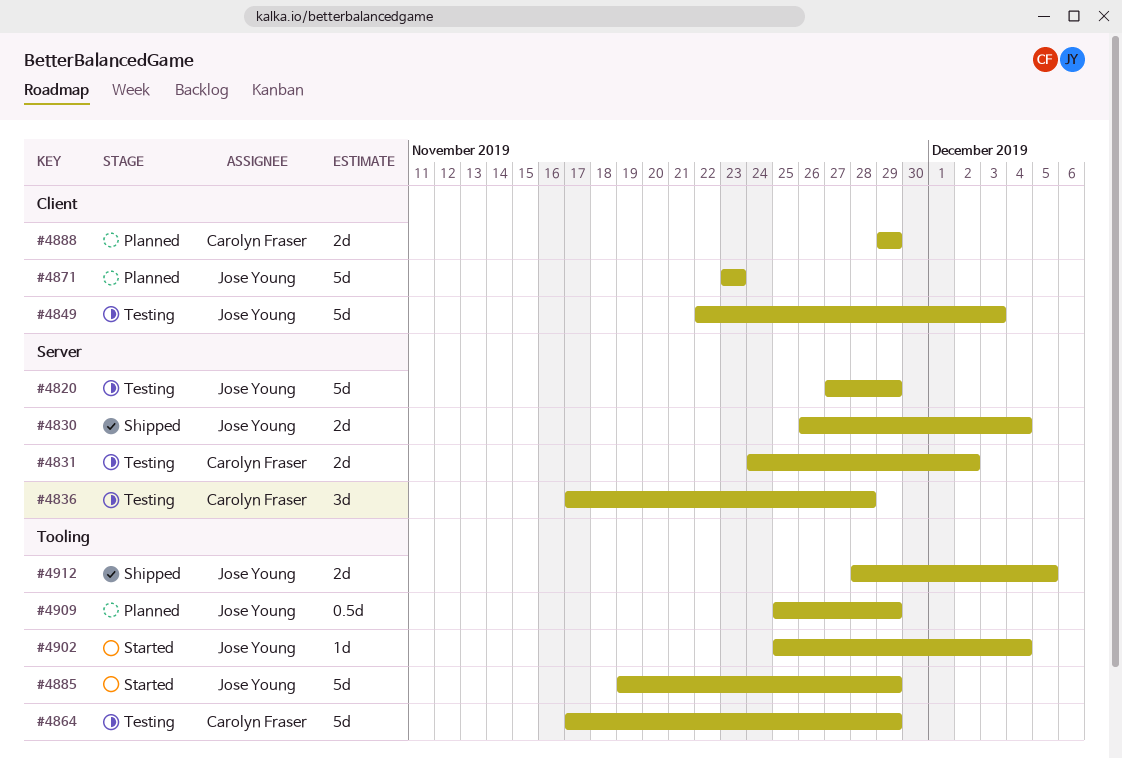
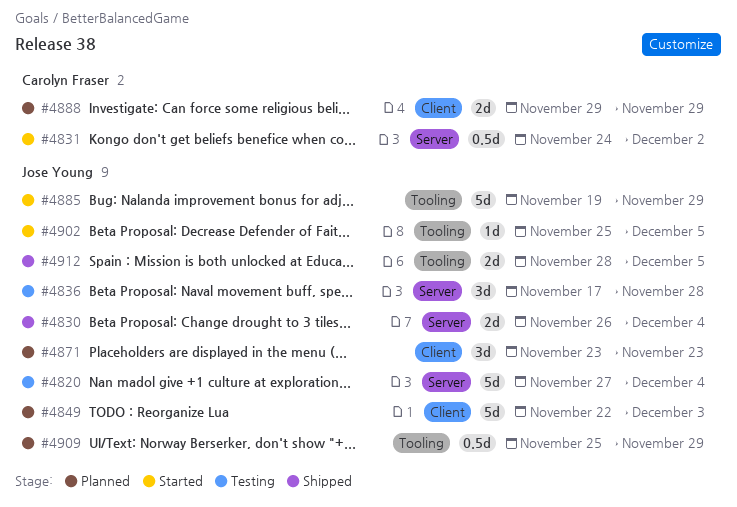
#4820, due: Nov 29 -> Dec 4
#4831, status: Testing -> Started
#4831, estimate: 2d -> 0.5d
#4836, owner: Carolyn Fraser -> Jose Young
#4849, status: Testing -> Planned
#4864: present -> none
#4871, estimate: 5d -> 3d
#4902, due: Dec 4 -> Dec 5

